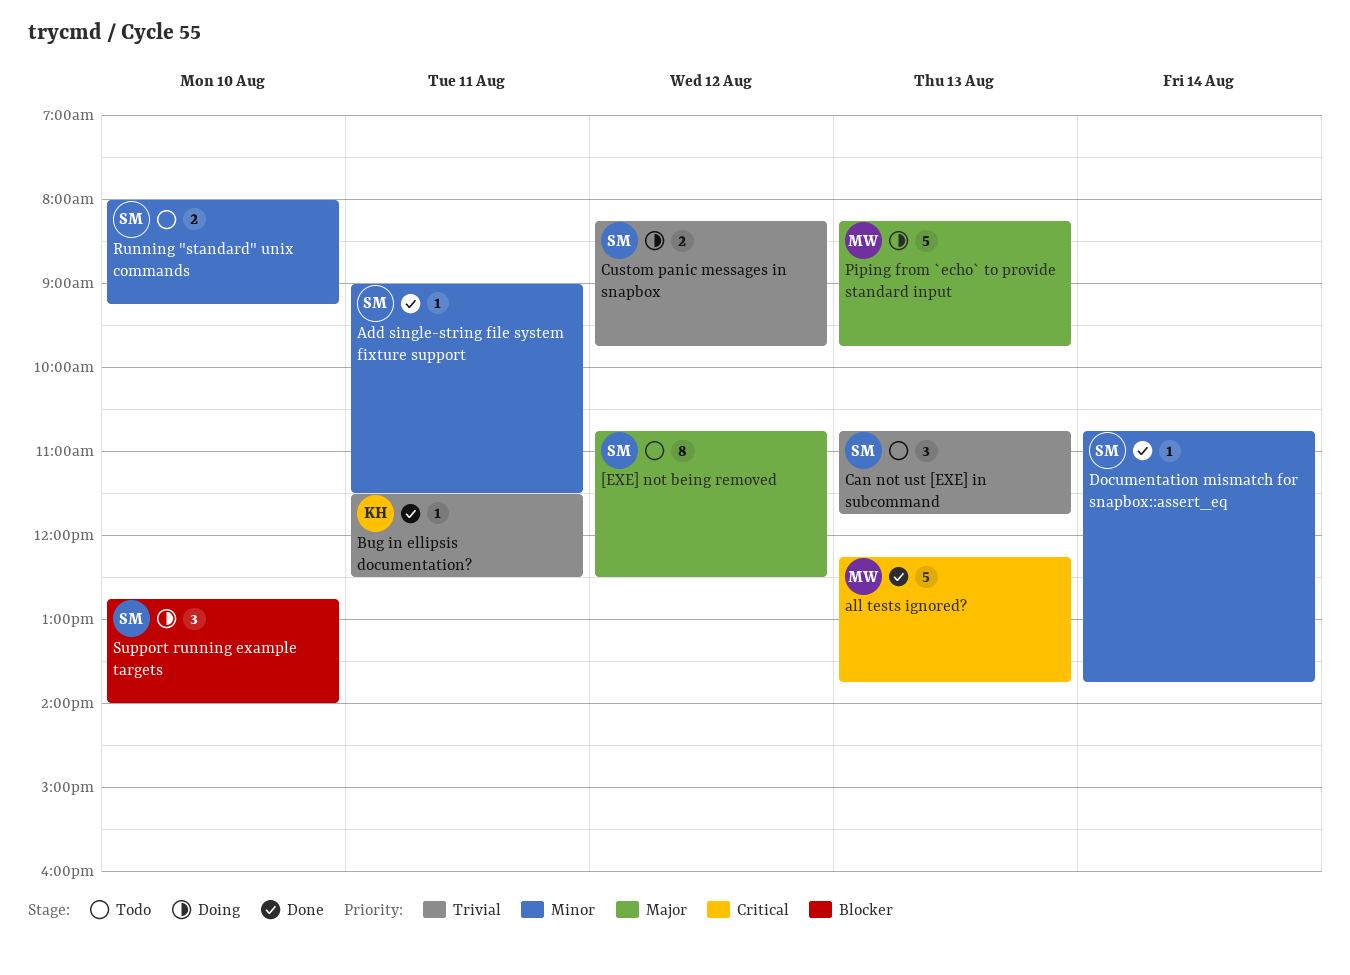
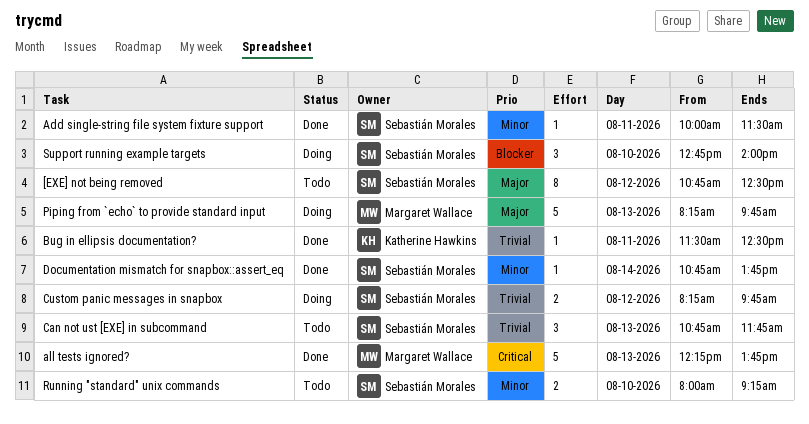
Add single-string file system fixture support, begins: 09:00 -> 10:00

